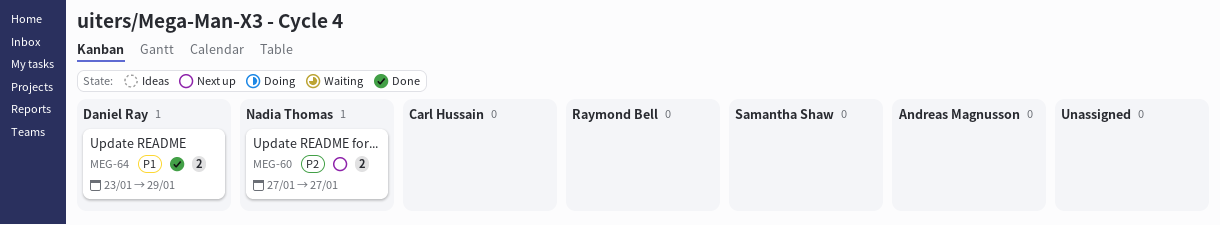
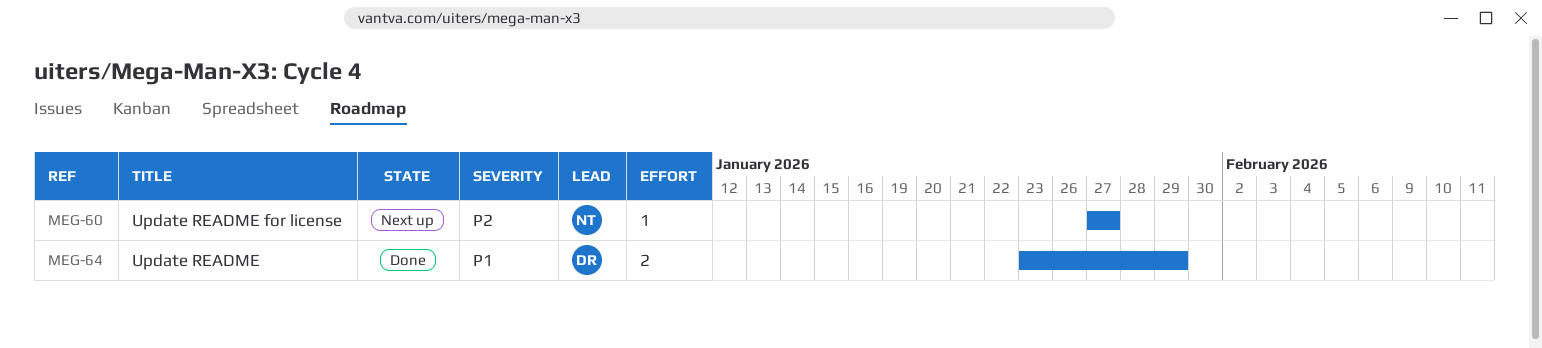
MEG-60, estimate: 2 -> 1

